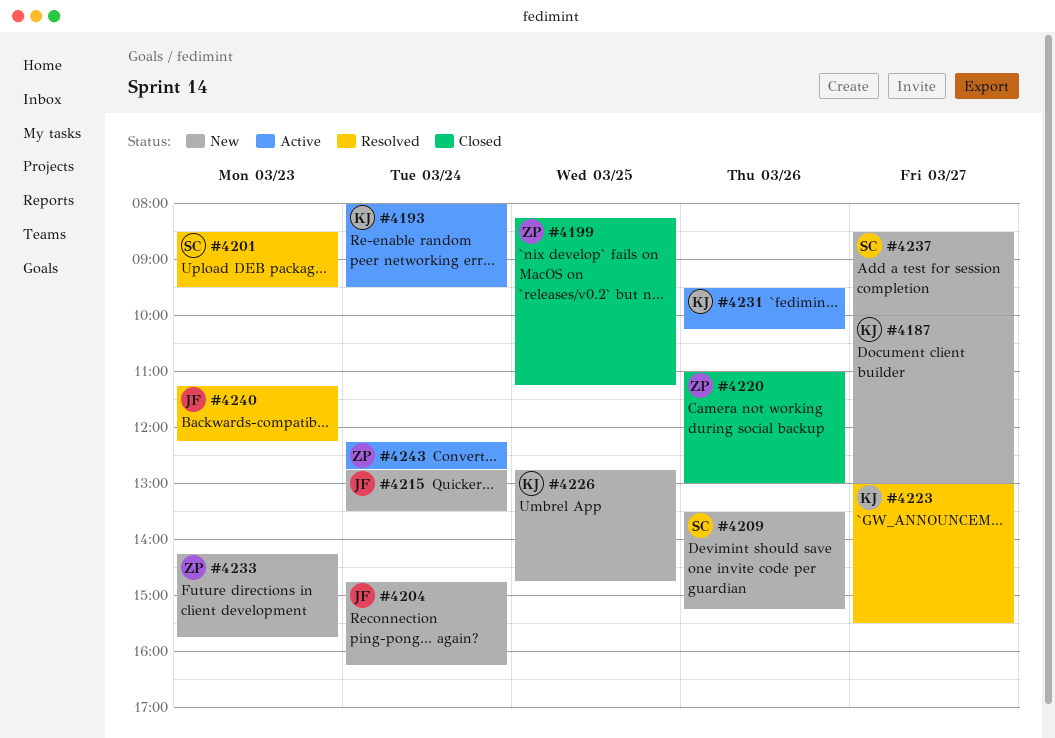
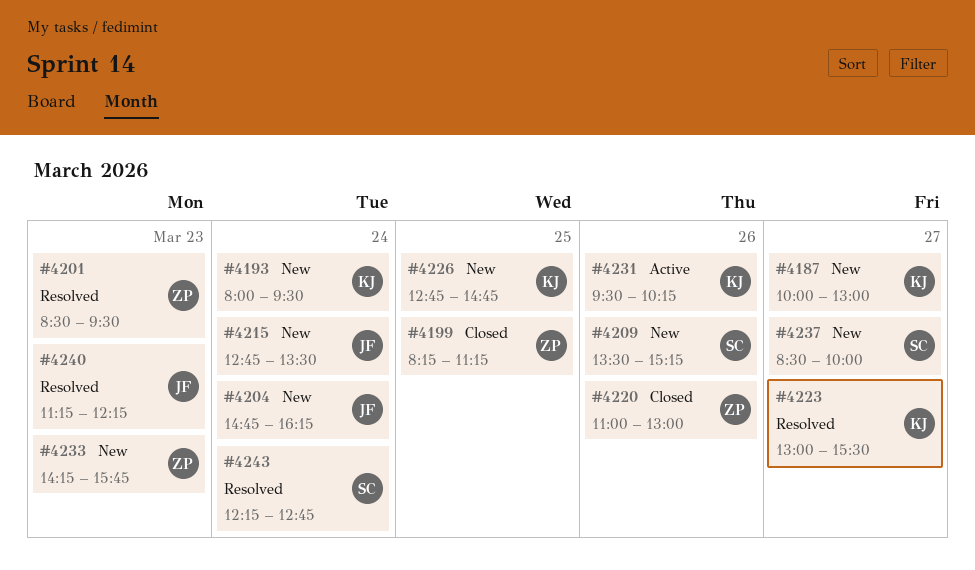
#4193, status: Active -> New
#4201, owner: SC -> ZP
#4243, status: Active -> Resolved
#4243, owner: ZP -> SC

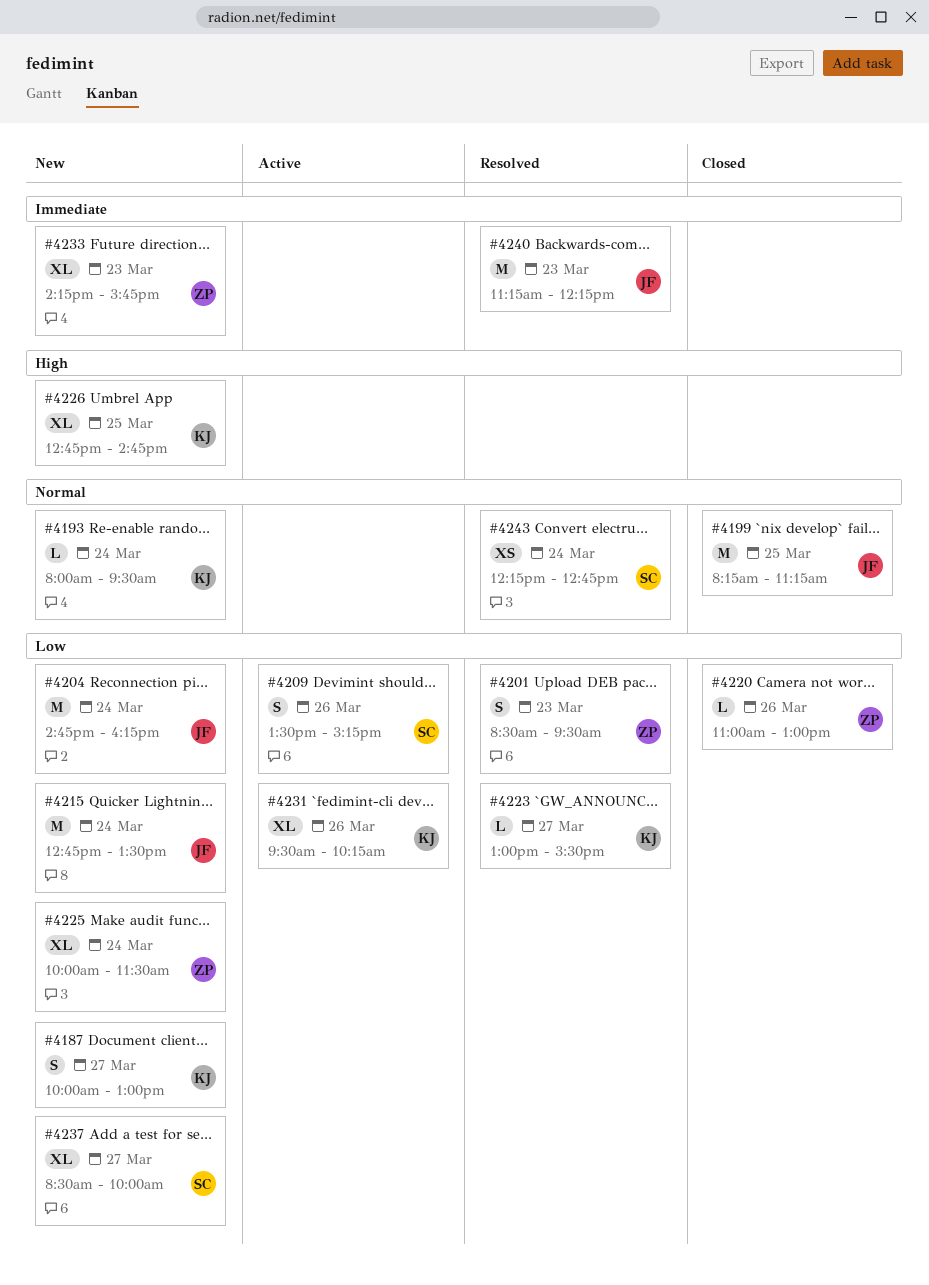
#4199, owner: ZP -> JF
#4209, status: New -> Active
#4225: none -> present

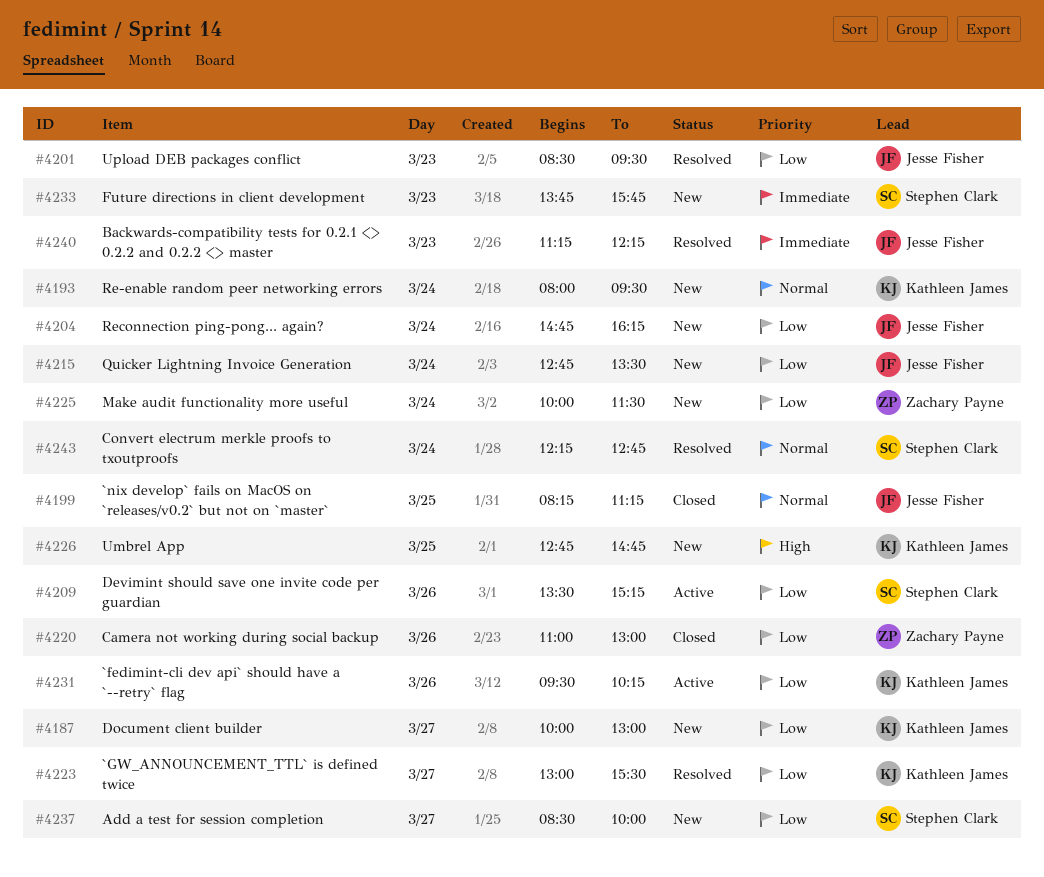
#4201, owner: Zachary Payne -> Jesse Fisher
#4233, owner: Zachary Payne -> Stephen Clark
#4233, begins: 14:15 -> 13:45

